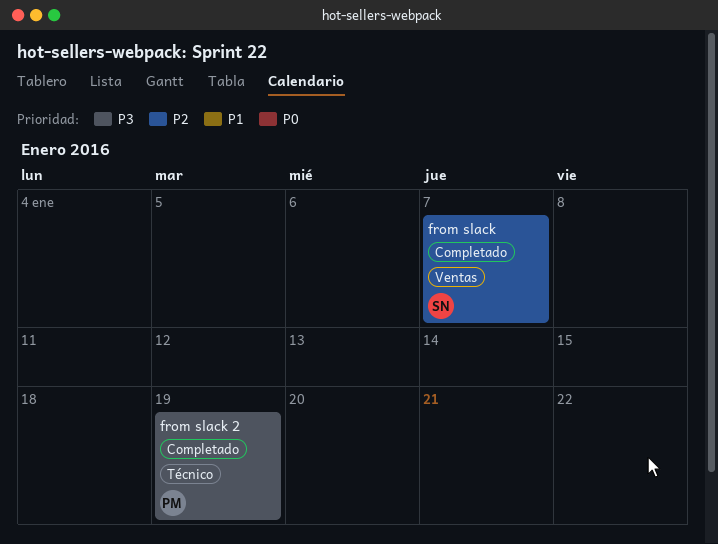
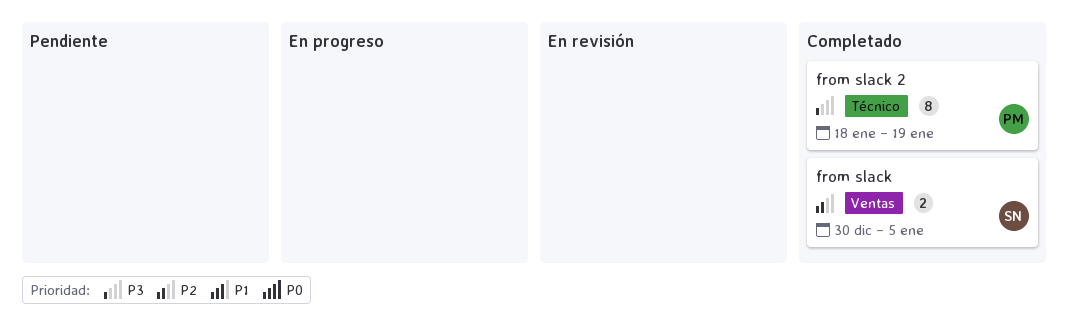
from slack, due: Jan 7 -> Jan 5

